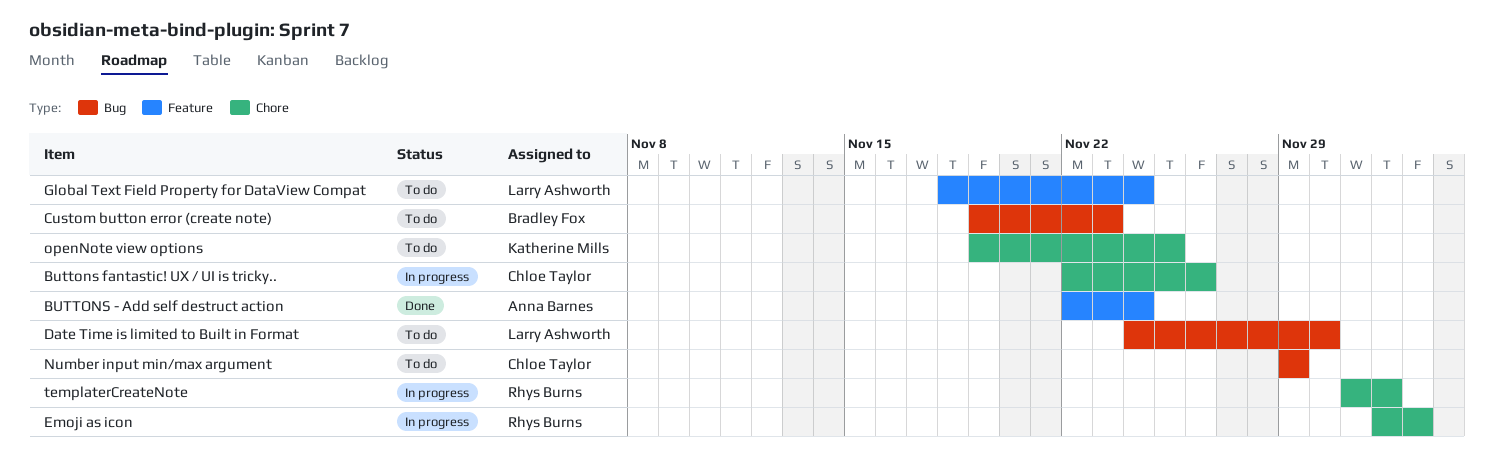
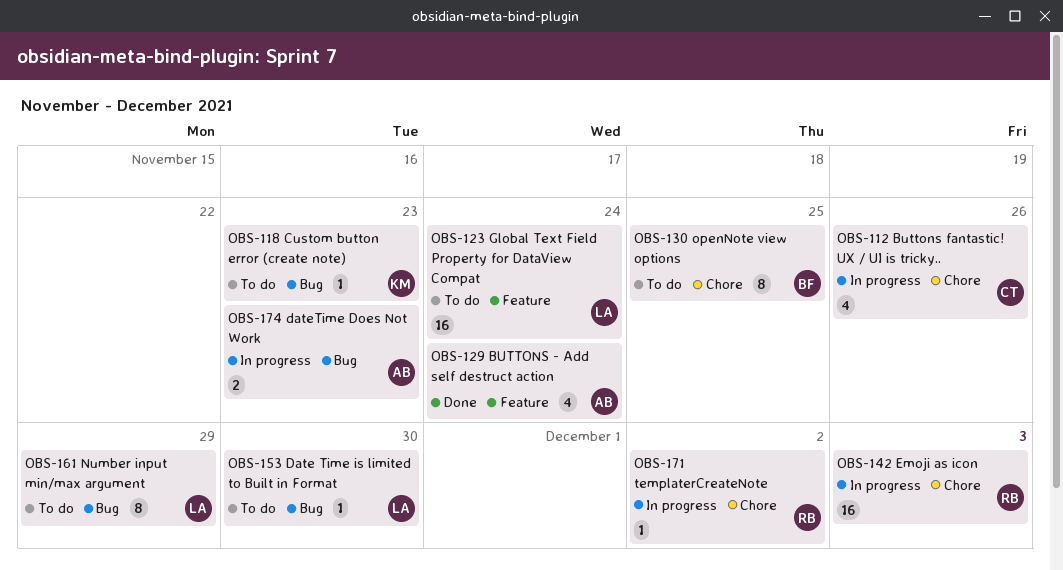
Custom button error (create note), owner: Bradley Fox -> Katherine Mills
dateTime Does Not Work: none -> present
Number input min/max argument, owner: Chloe Taylor -> Larry Ashworth
openNote view options, owner: Katherine Mills -> Bradley Fox

